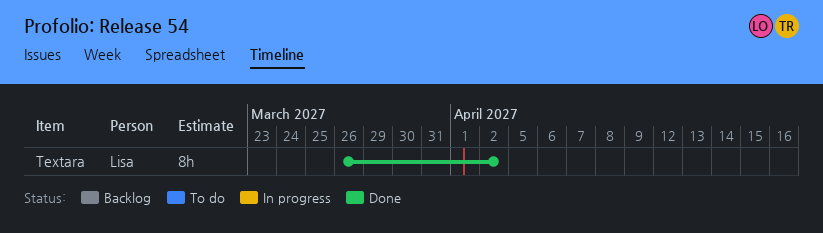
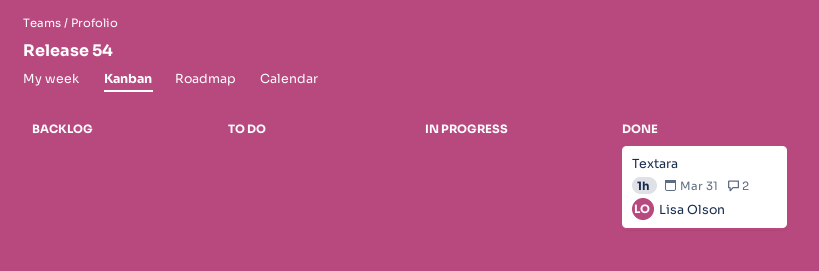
Textara, estimate: 8h -> 1h
Textara, due: Apr 2 -> Mar 31

